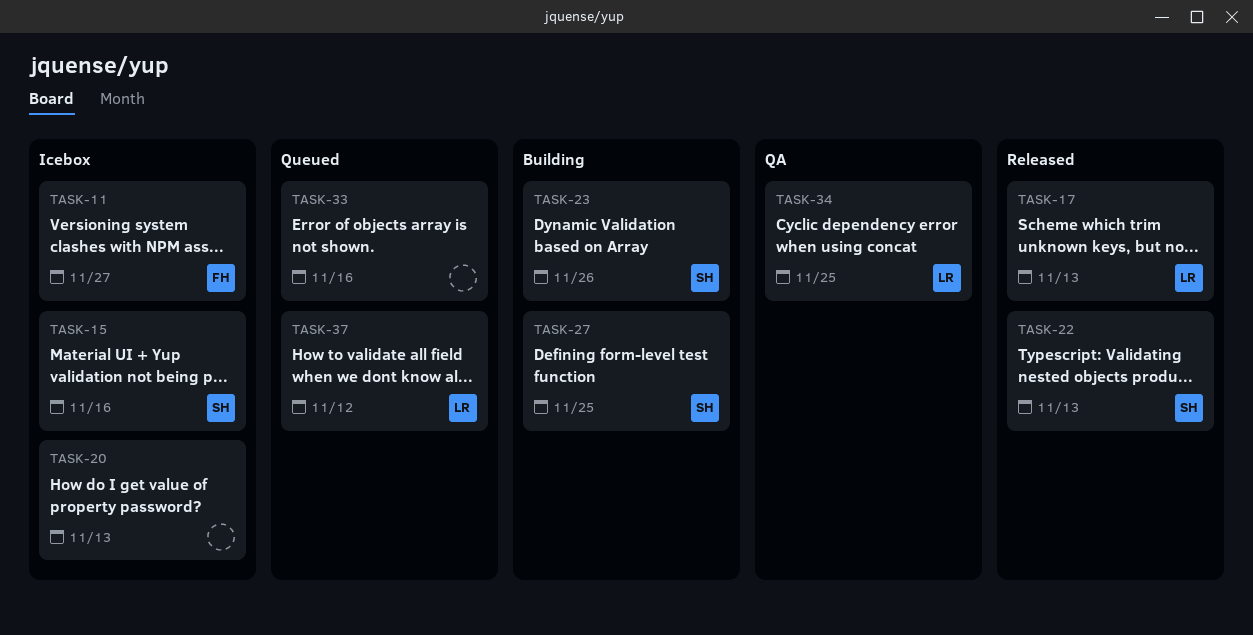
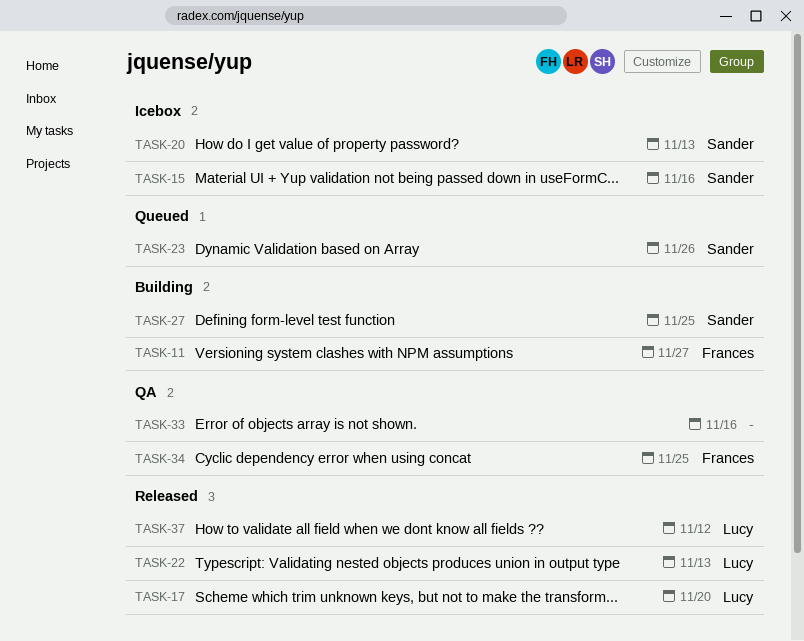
TASK-11, status: Icebox -> Building
TASK-17, due: Nov 13 -> Nov 20
TASK-20, owner: none -> Sander
TASK-22, owner: Sander -> Lucy
TASK-23, status: Building -> Queued
TASK-33, status: Queued -> QA
TASK-34, owner: Lucy -> Frances
TASK-37, status: Queued -> Released

